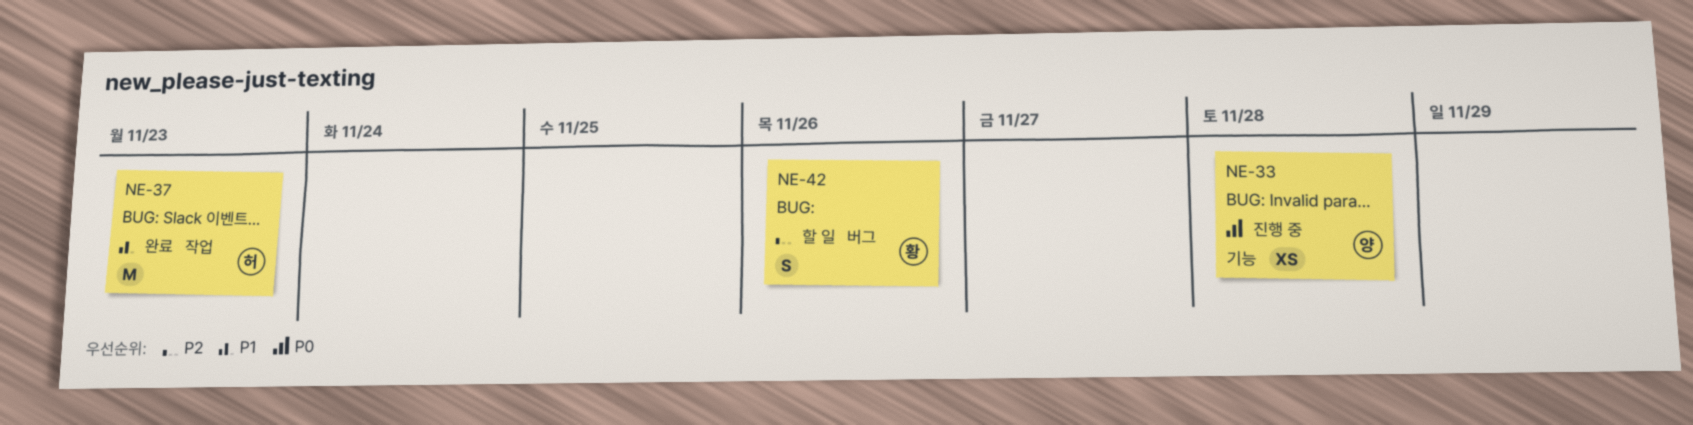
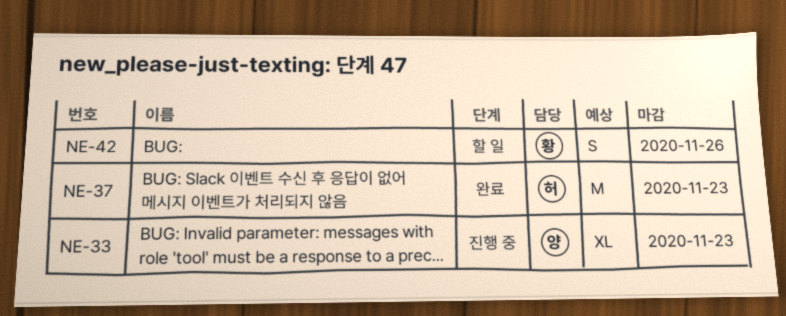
NE-33, estimate: XS -> XL
NE-33, due: Nov 28 -> Nov 23

